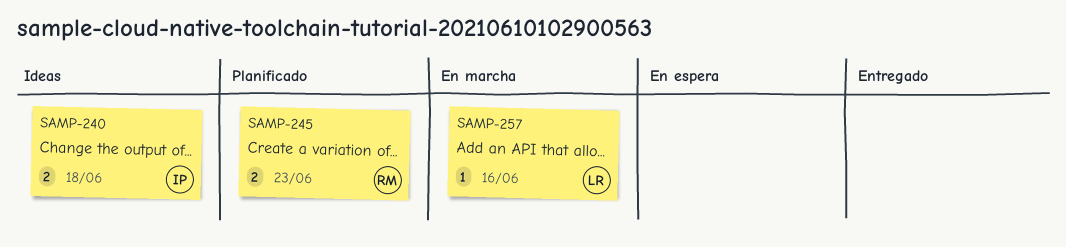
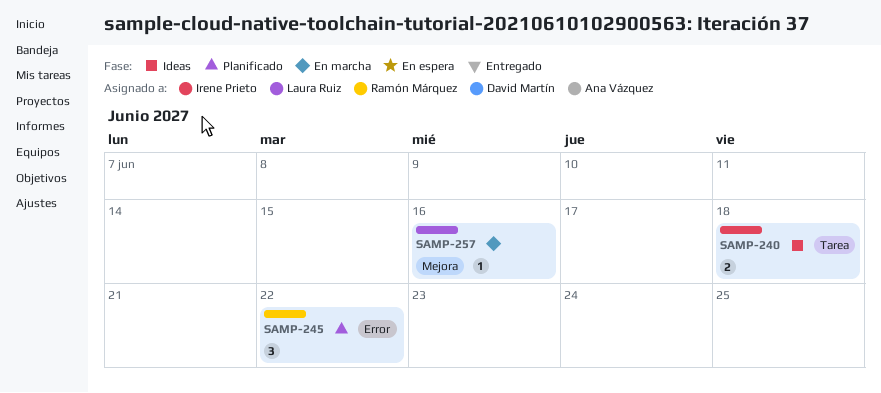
SAMP-245, estimate: 2 -> 3
SAMP-245, due: Jun 23 -> Jun 22

